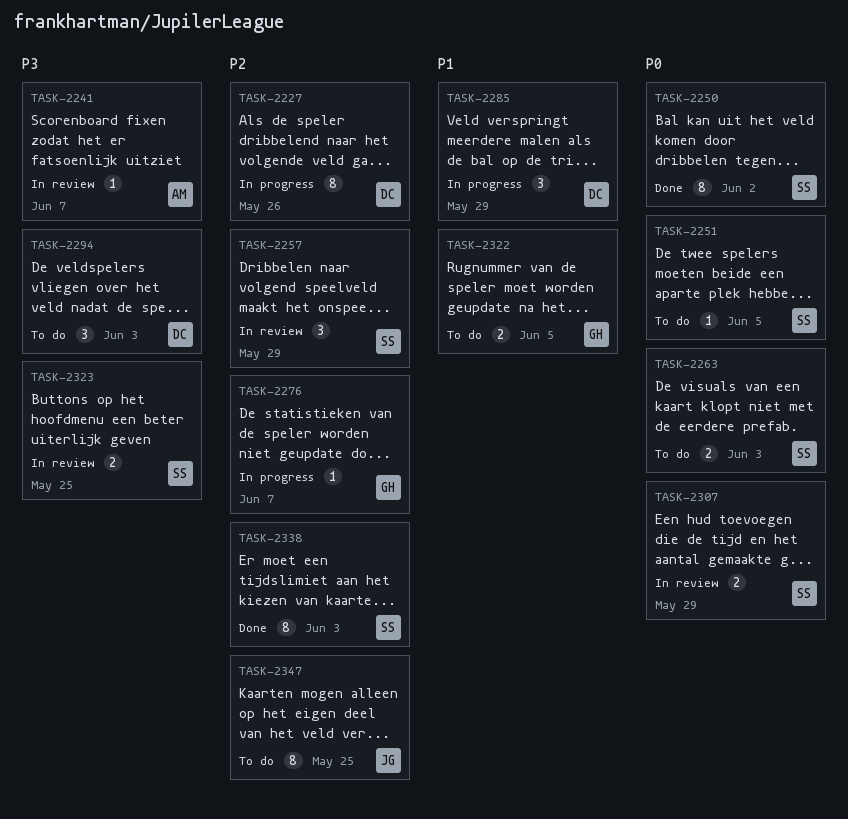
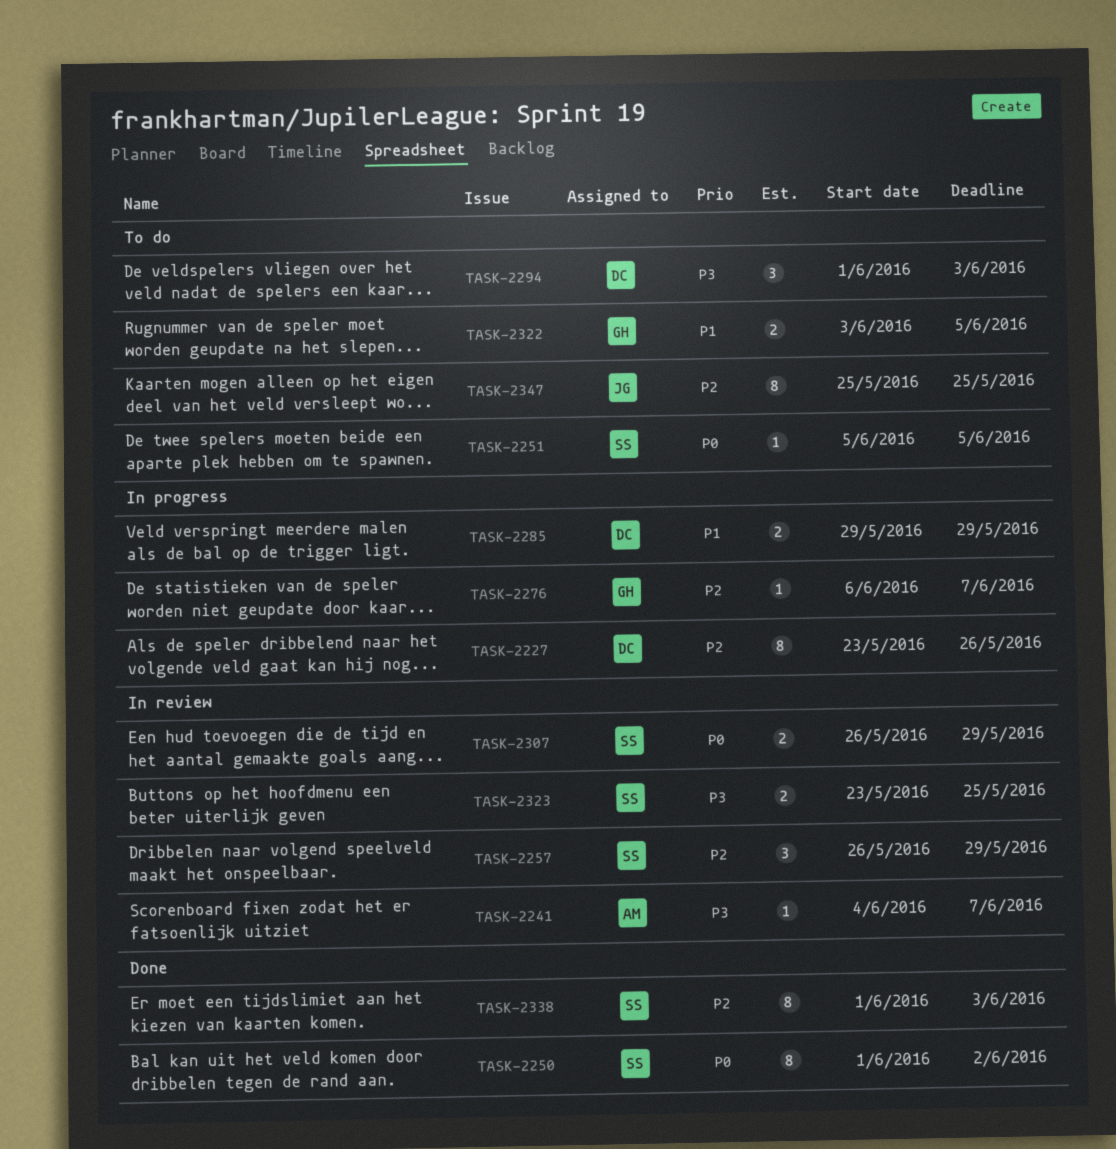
TASK-2263: present -> none
TASK-2285, estimate: 3 -> 2

